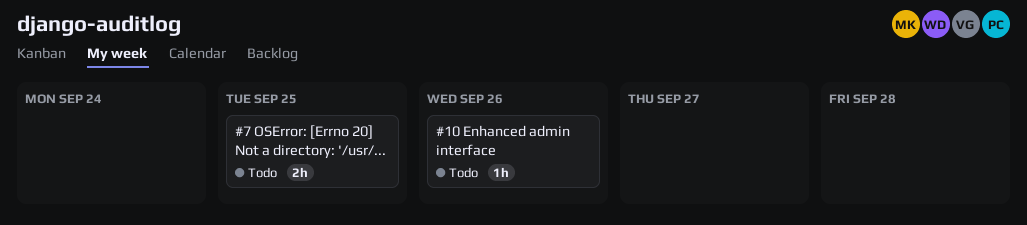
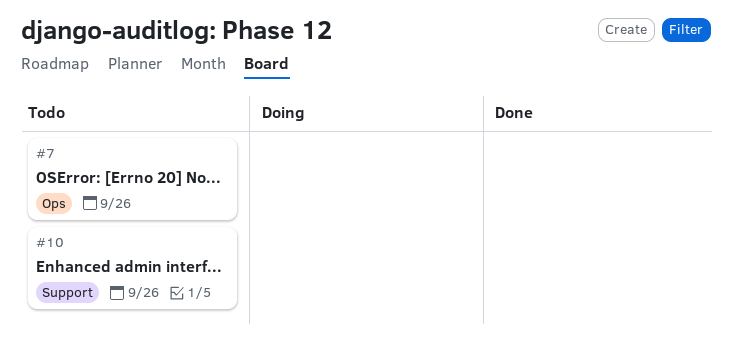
#7, due: Sep 25 -> Sep 26

